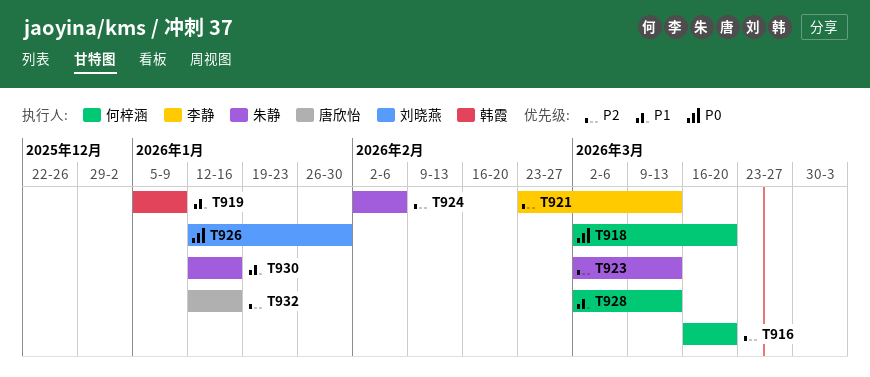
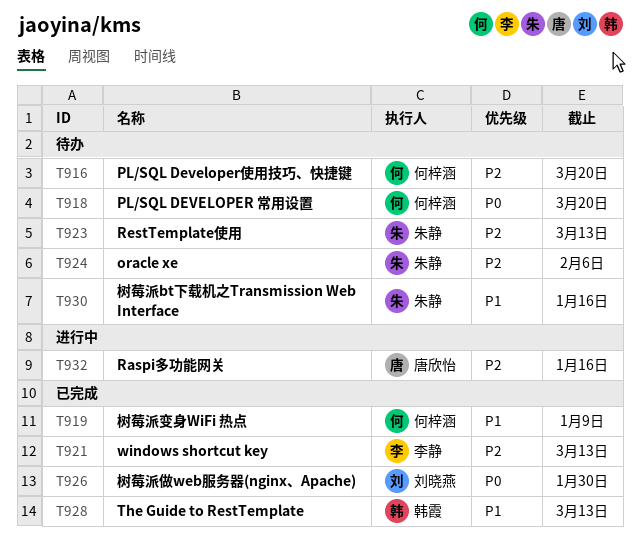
T919, owner: 韩霞 -> 何梓涵
T928, owner: 何梓涵 -> 韩霞

